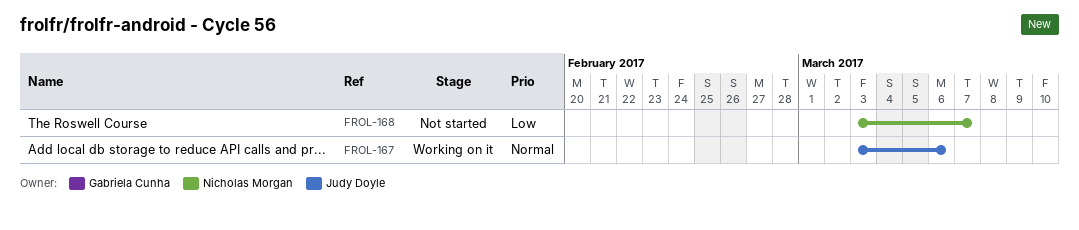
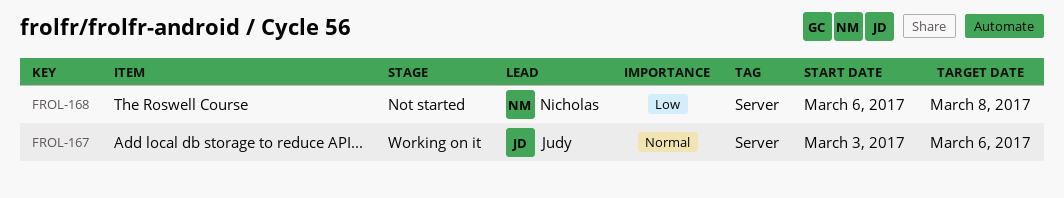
FROL-168, start: Mar 3 -> Mar 6
FROL-168, due: Mar 7 -> Mar 8

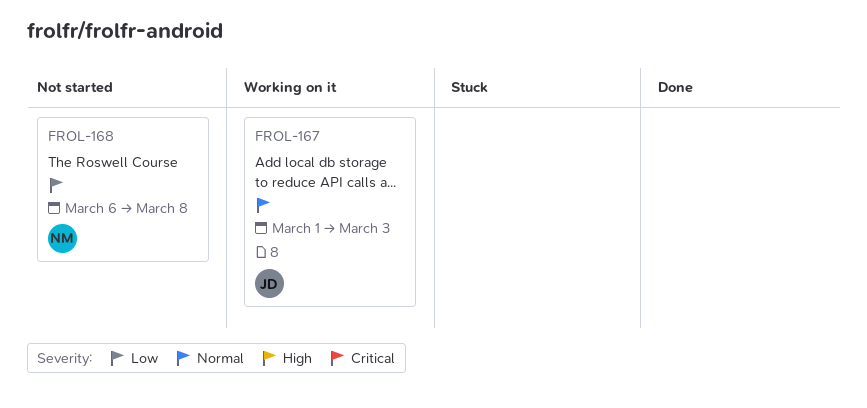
FROL-167, start: Mar 3 -> Mar 1
FROL-167, due: Mar 6 -> Mar 3

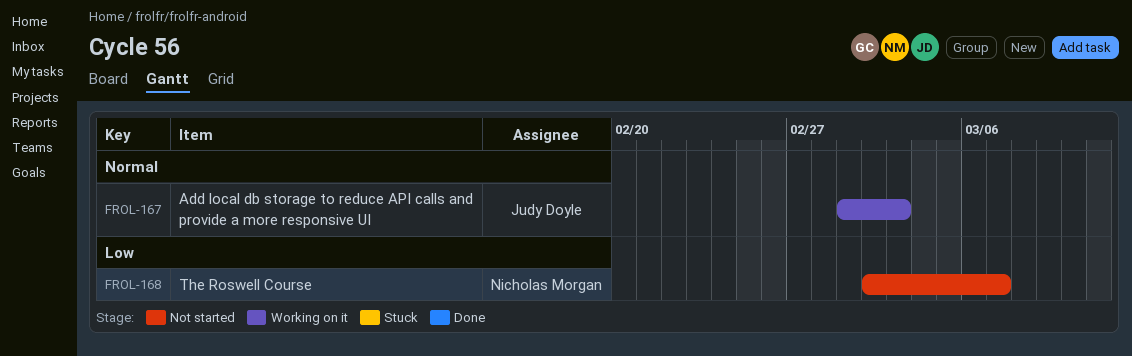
FROL-168, start: Mar 6 -> Mar 2
FROL-168, due: Mar 8 -> Mar 7

